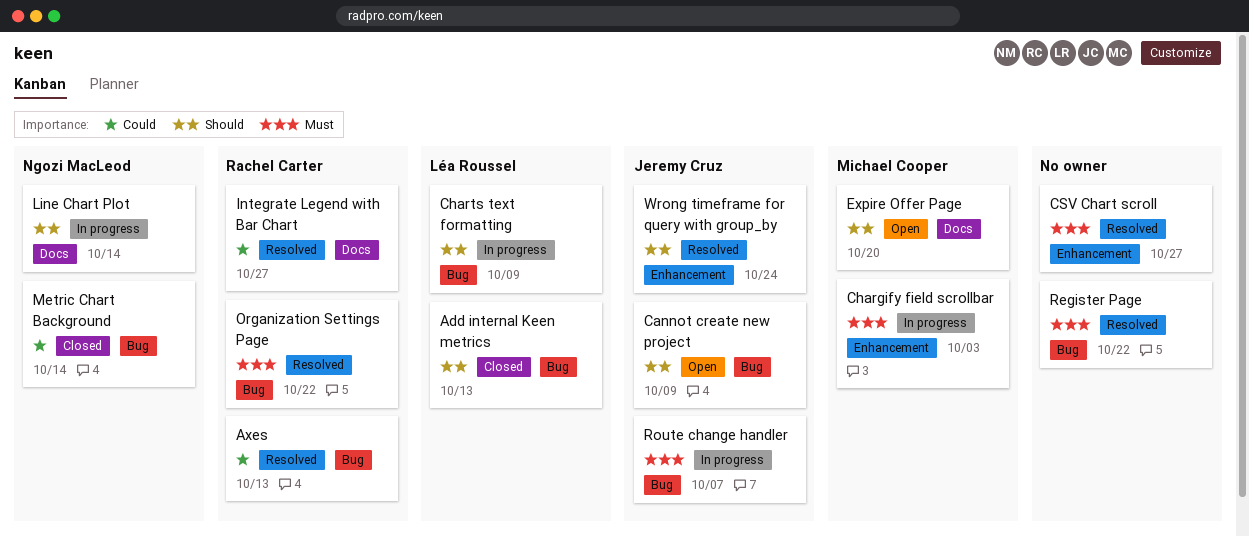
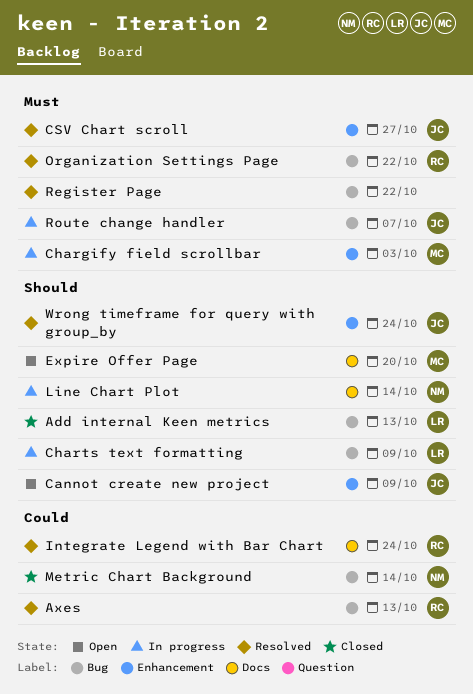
Cannot create new project, label: Bug -> Enhancement
CSV Chart scroll, owner: none -> Jeremy Cruz
Integrate Legend with Bar Chart, due: Oct 27 -> Oct 24

